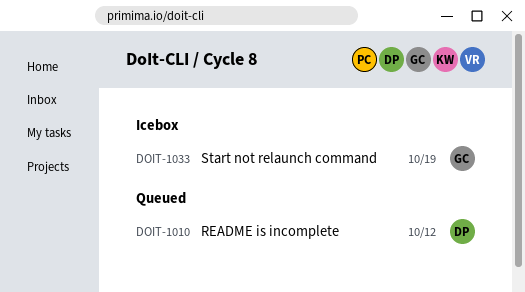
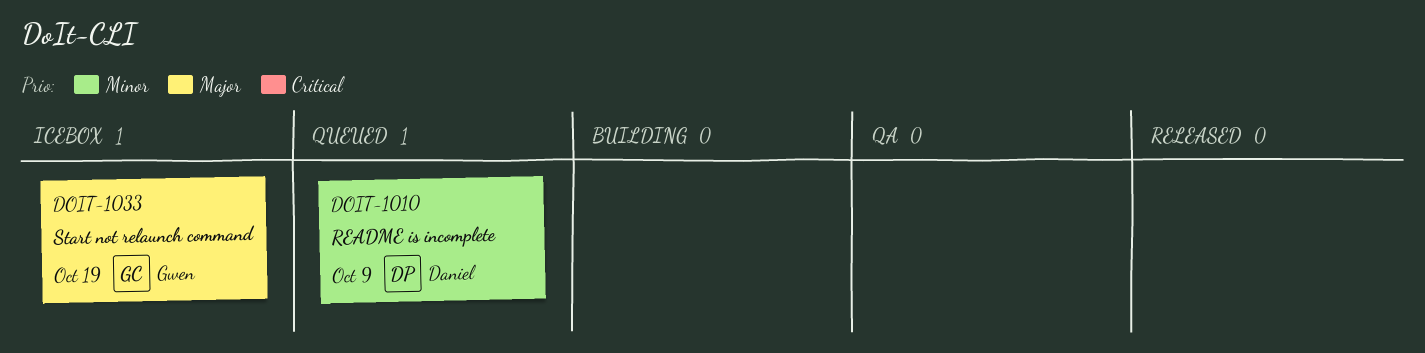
DOIT-1010, due: Oct 12 -> Oct 9

